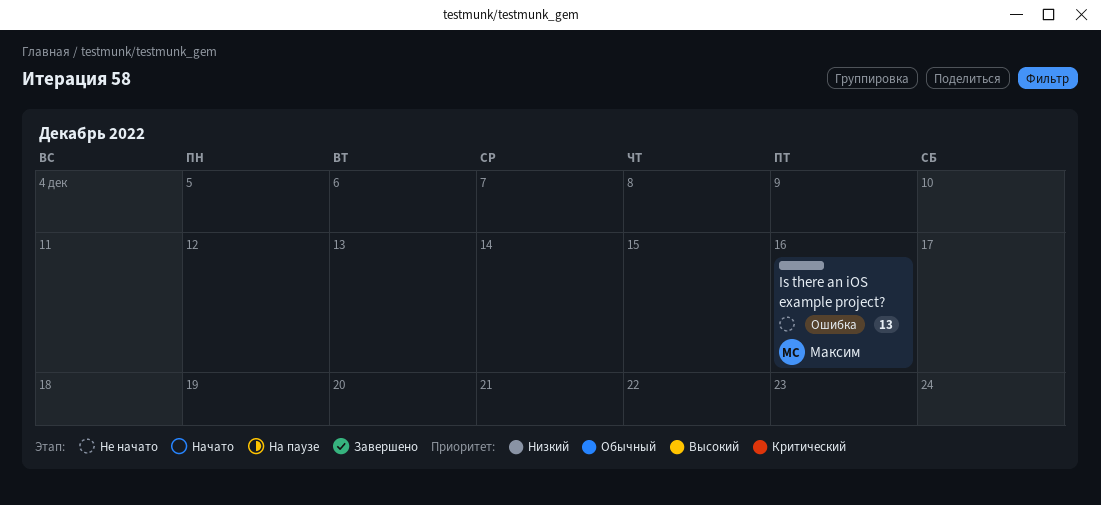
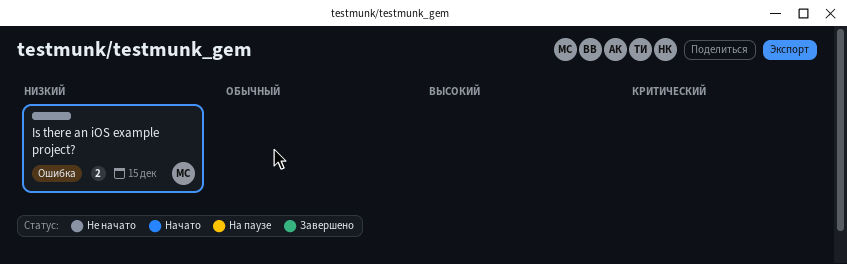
Is there an iOS example project?, estimate: 13 -> 2
Is there an iOS example project?, due: Dec 16 -> Dec 15

